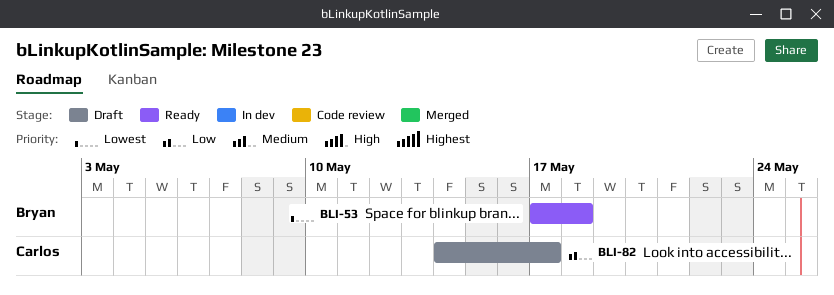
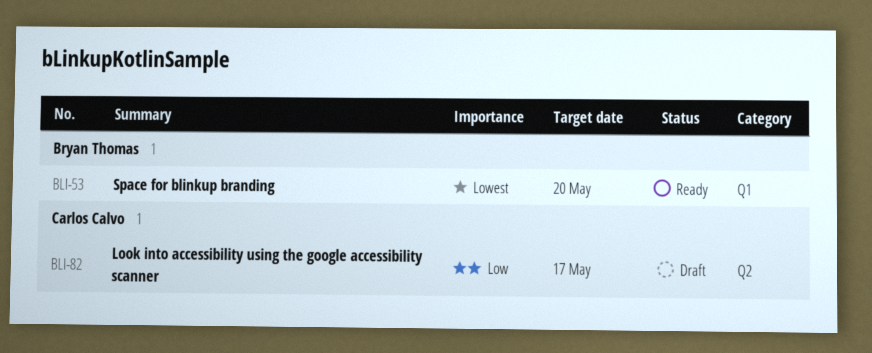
BLI-53, due: May 18 -> May 20

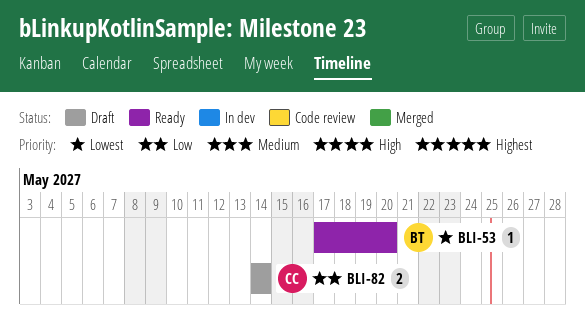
BLI-82, due: May 17 -> May 14

